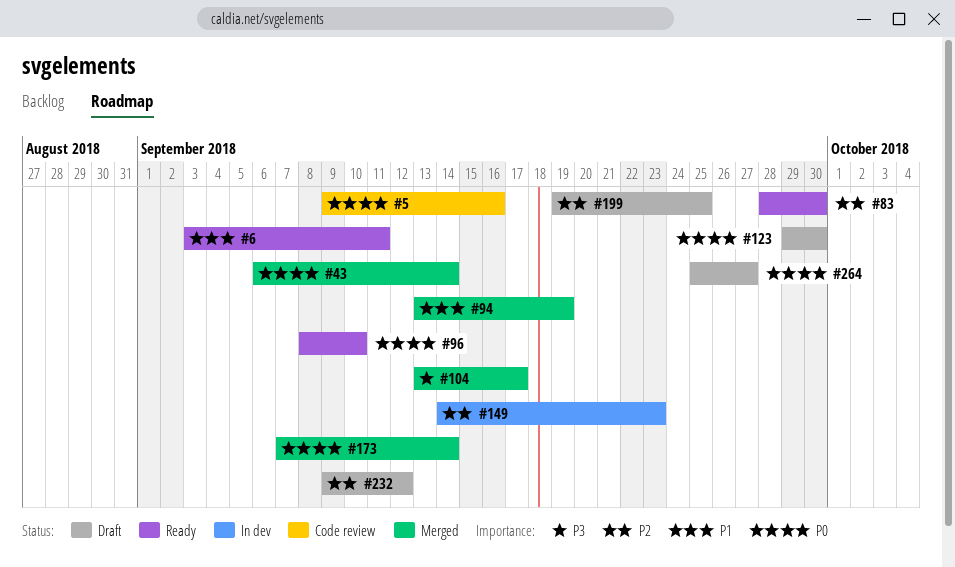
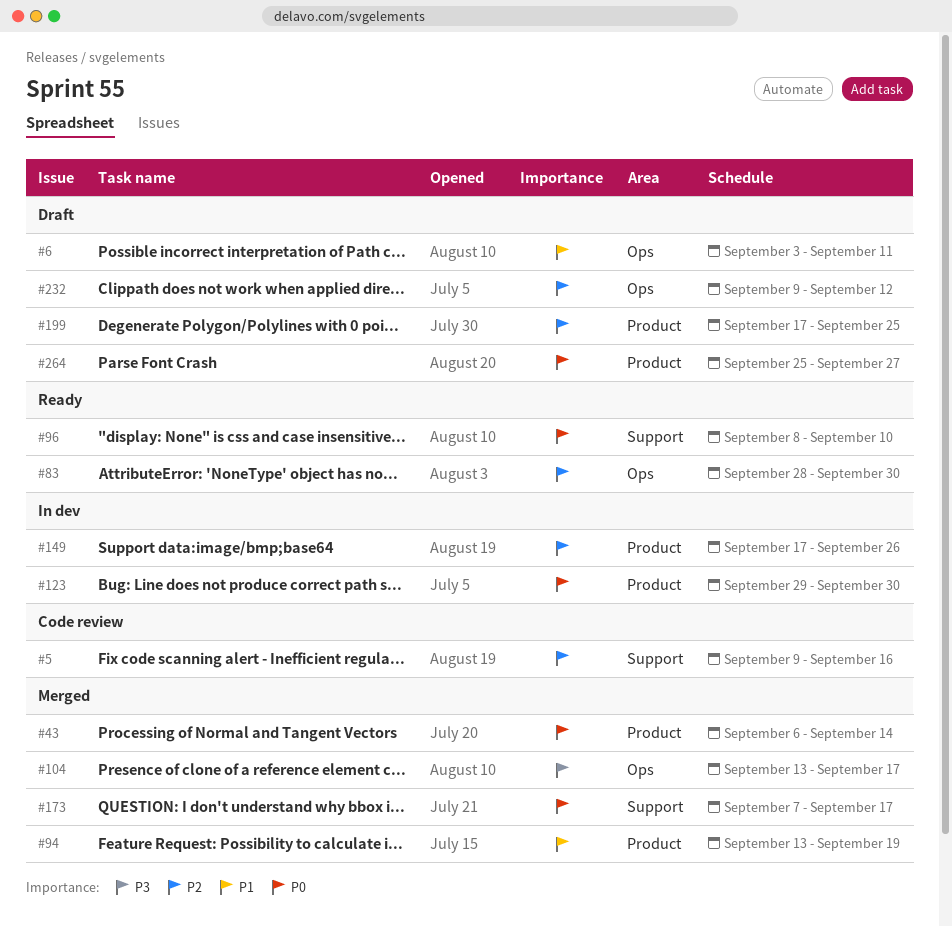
#5, priority: P0 -> P2
#6, status: Ready -> Draft
#123, status: Draft -> In dev
#149, start: Sep 14 -> Sep 17
#149, due: Sep 23 -> Sep 26
#173, due: Sep 14 -> Sep 17
#199, start: Sep 19 -> Sep 17

